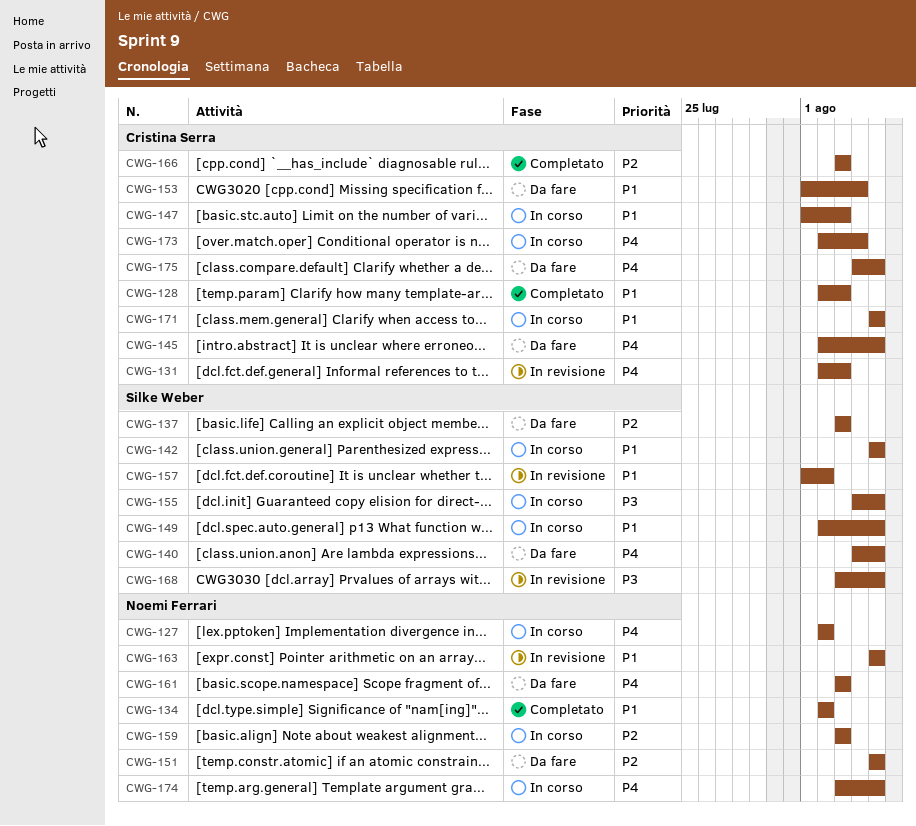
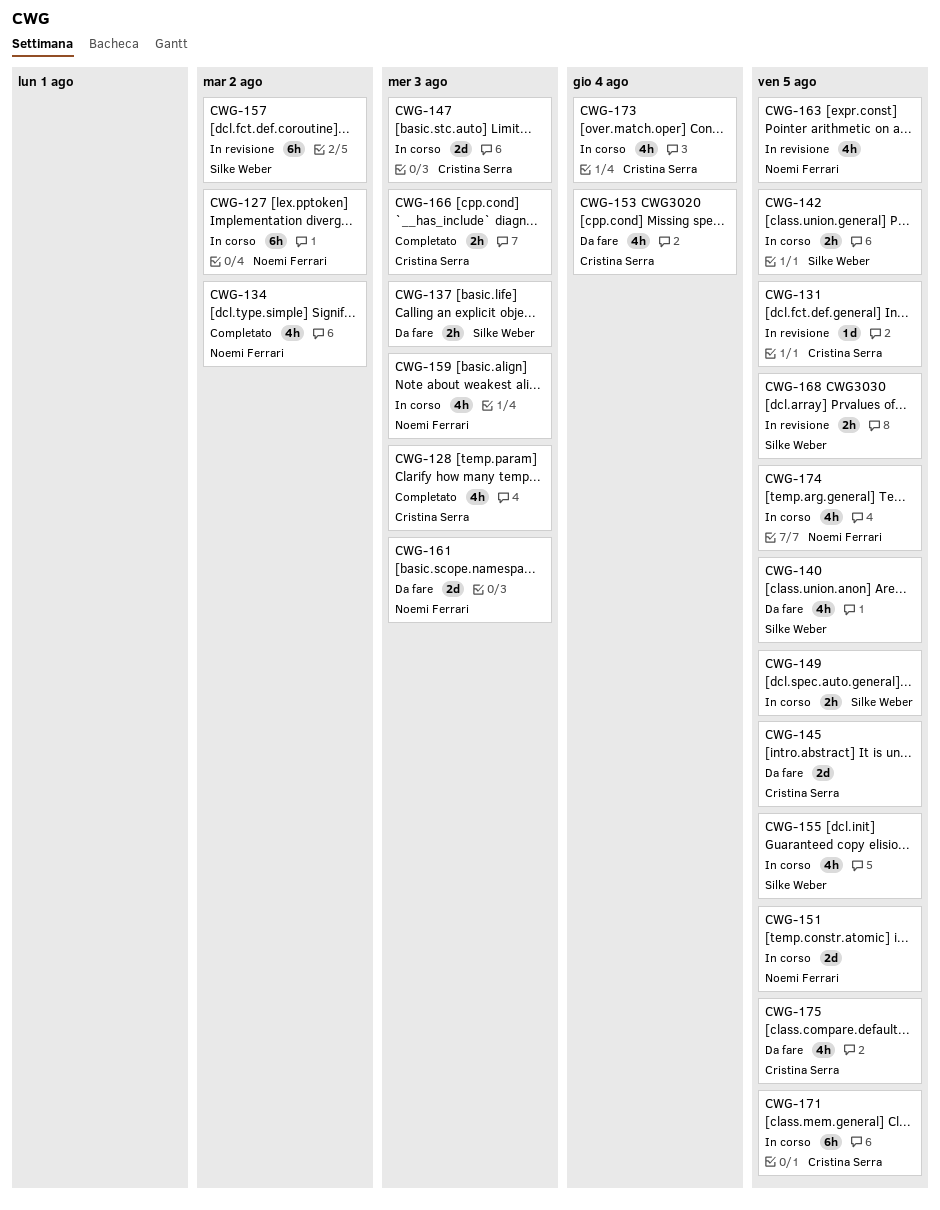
CWG-131, due: Aug 3 -> Aug 5
CWG-151, status: Da fare -> In corso

